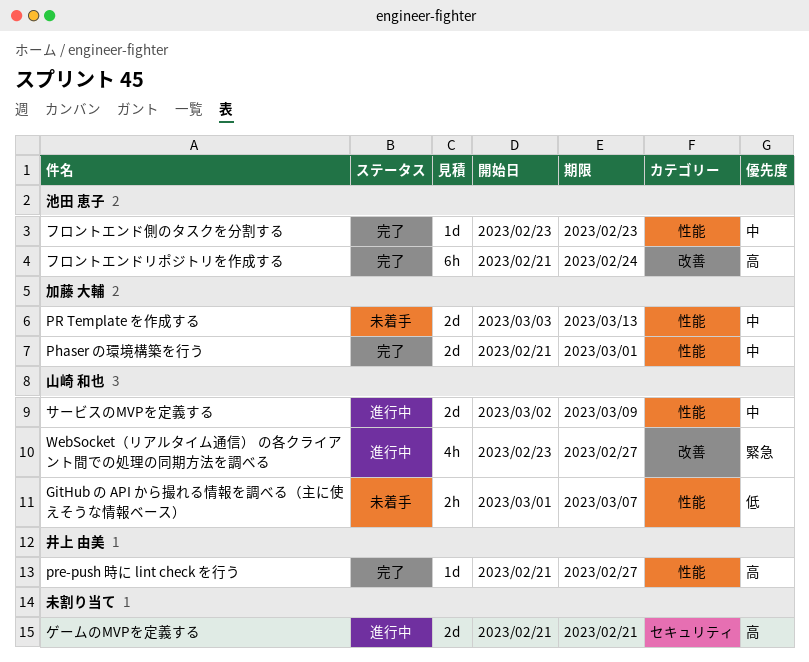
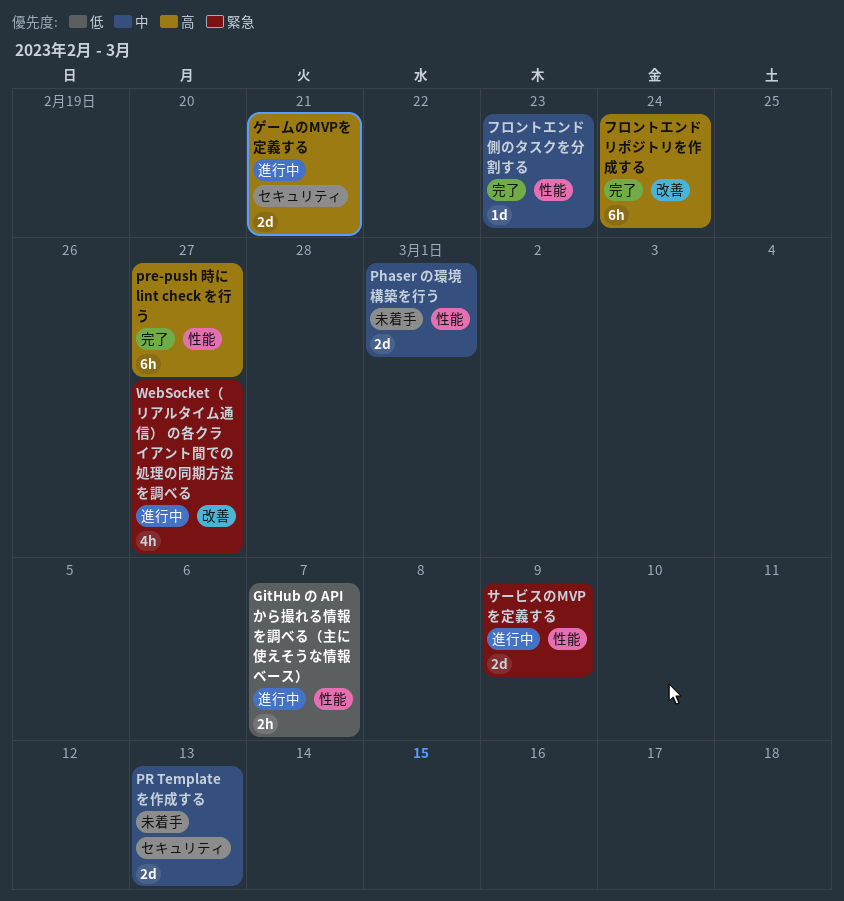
GitHub の API から撮れる情報を調べる（主に使えそうな情報ベース）, status: 未着手 -> 進行中
Phaser の環境構築を行う, status: 完了 -> 未着手
PR Template を作成する, label: 性能 -> セキュリティ
pre-push 時に lint check を行う, estimate: 1d -> 6h
サービスのMVPを定義する, priority: 中 -> 緊急

